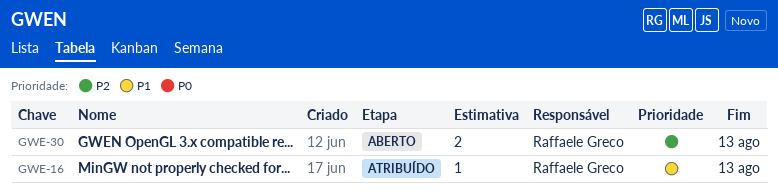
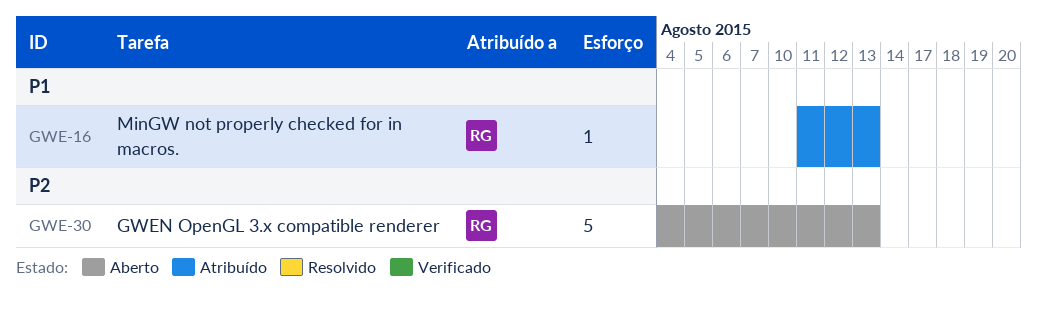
GWE-30, estimate: 2 -> 5

